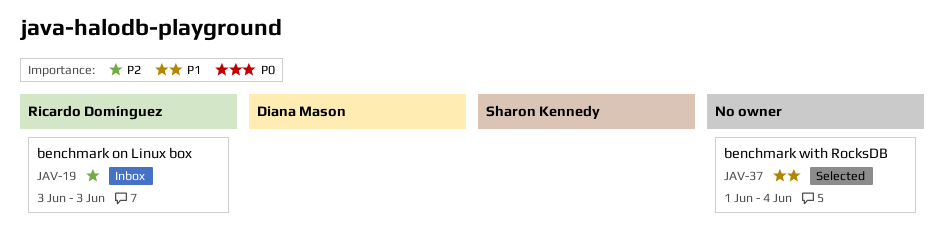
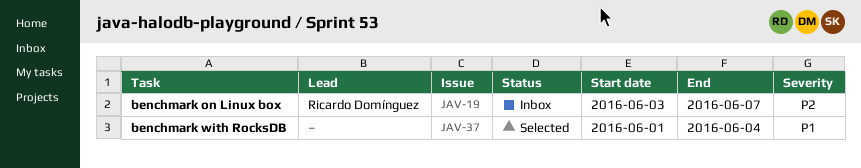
JAV-19, due: Jun 3 -> Jun 7

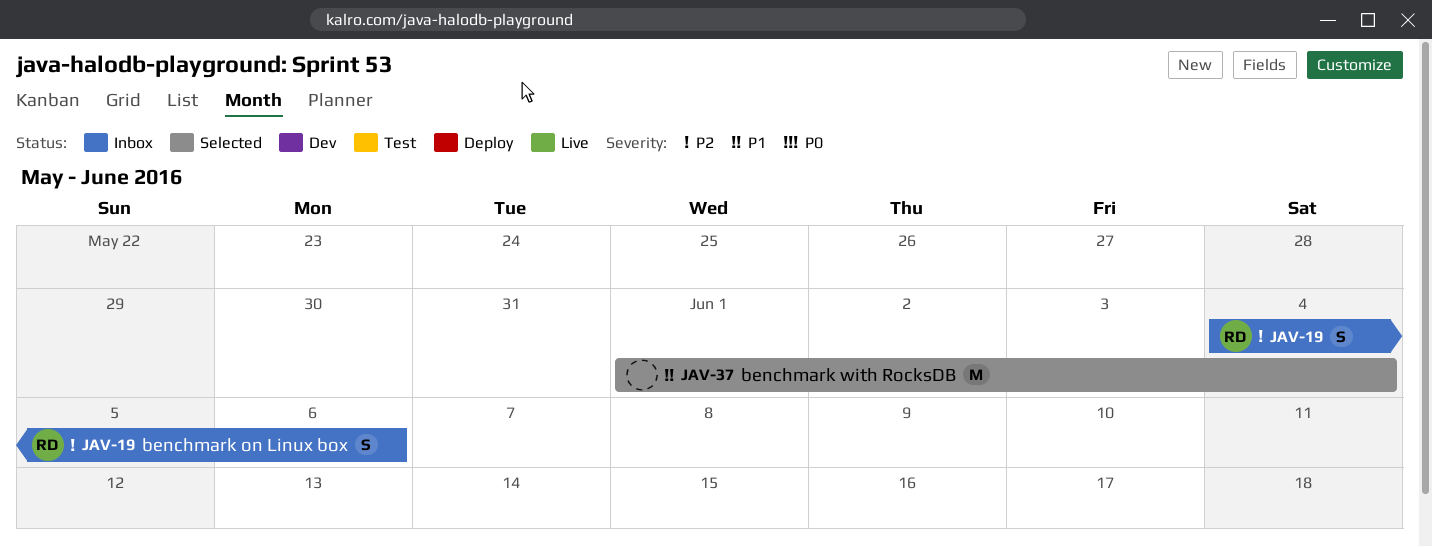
JAV-19, start: Jun 3 -> Jun 4
JAV-19, due: Jun 7 -> Jun 6

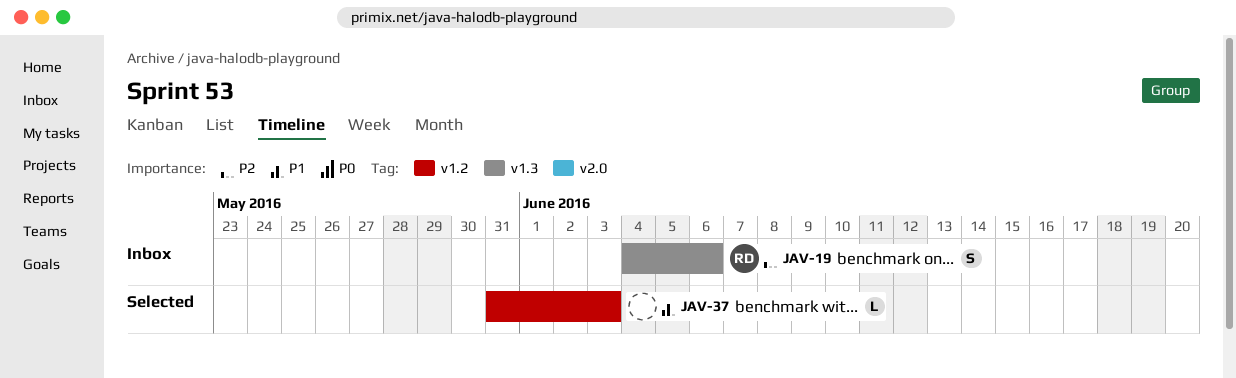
JAV-37, estimate: M -> L
JAV-37, start: Jun 1 -> May 31
JAV-37, due: Jun 4 -> Jun 3

